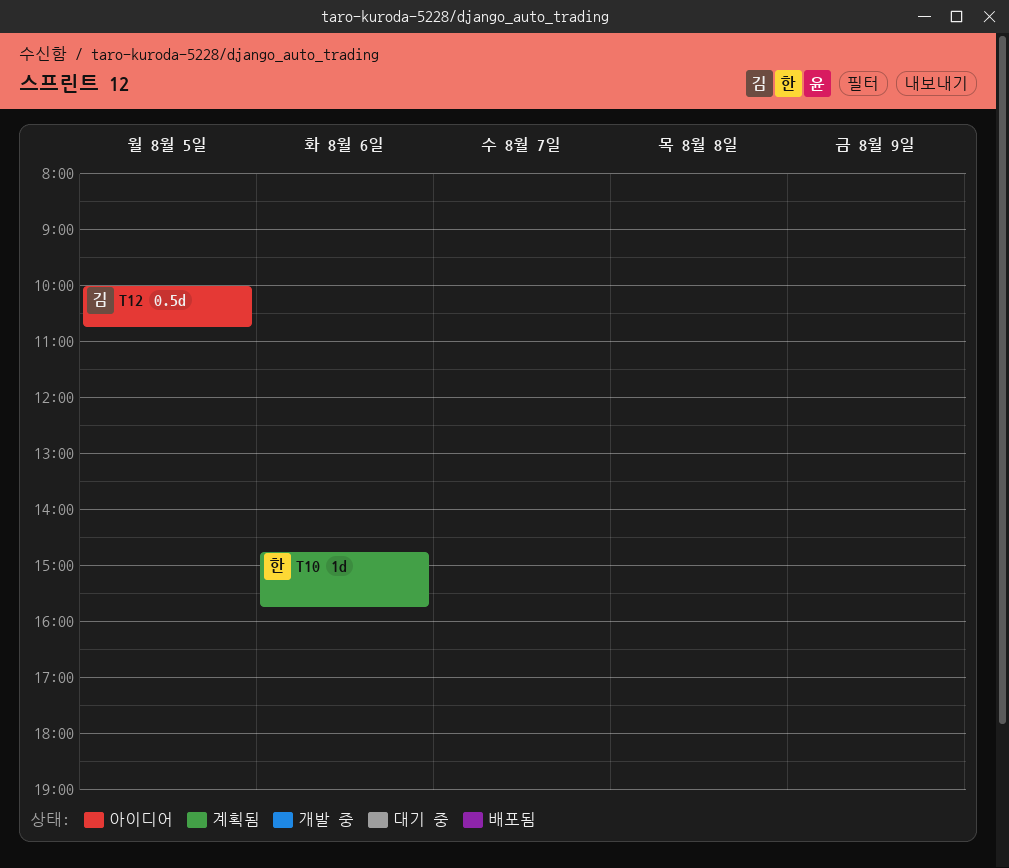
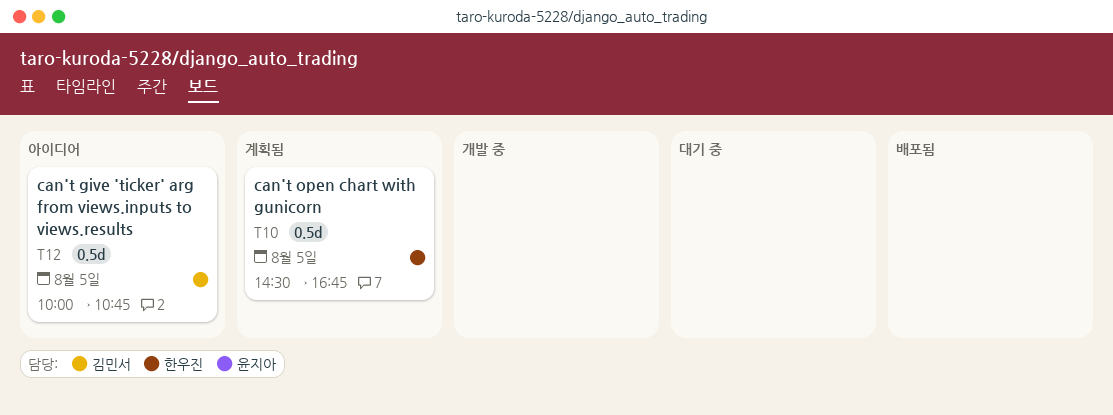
T10, estimate: 1d -> 0.5d
T10, day: Aug 6 -> Aug 5
T10, begins: 14:45 -> 14:30
T10, ends: 15:45 -> 16:45

